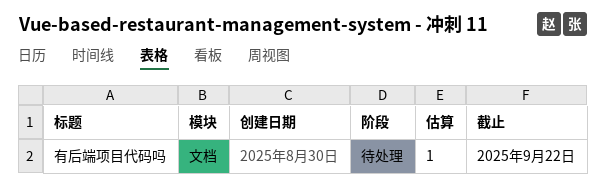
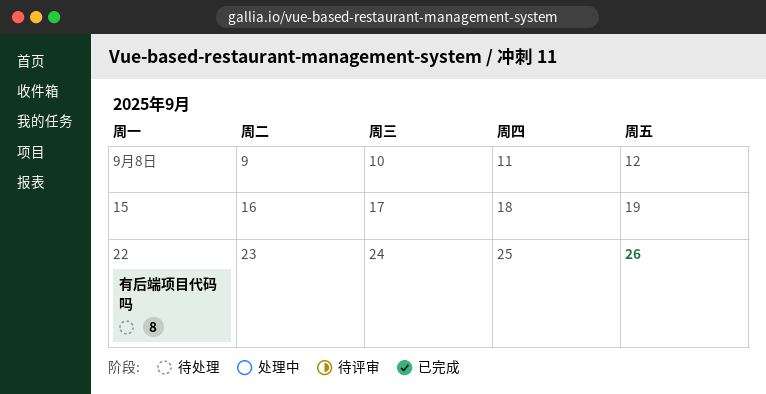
有后端项目代码吗, estimate: 1 -> 8

